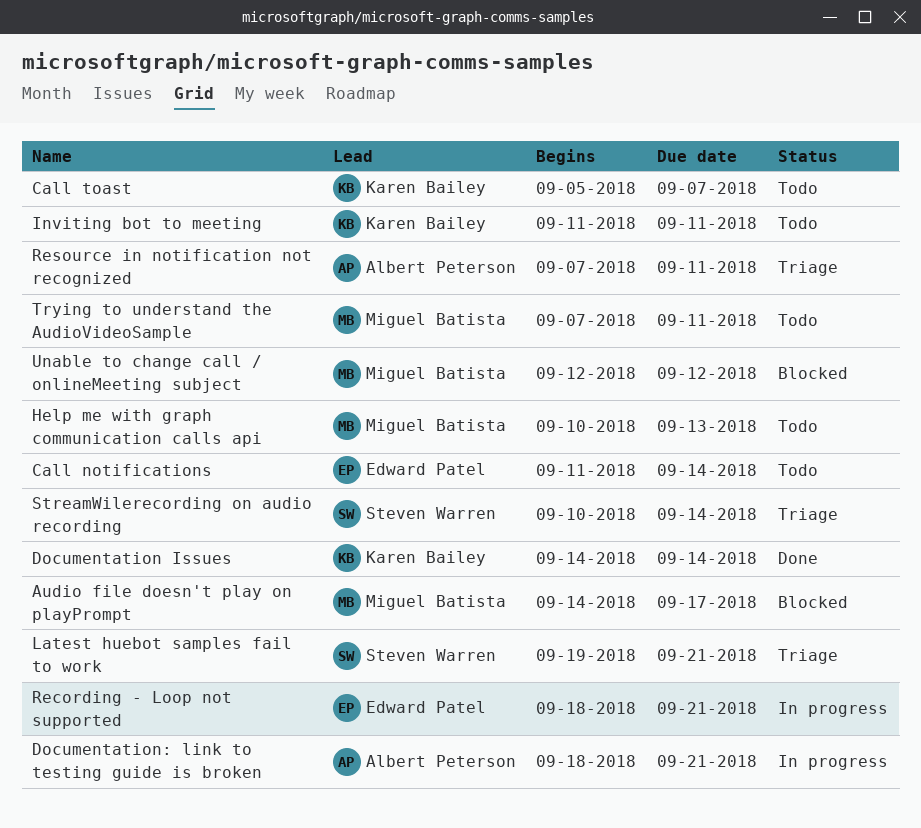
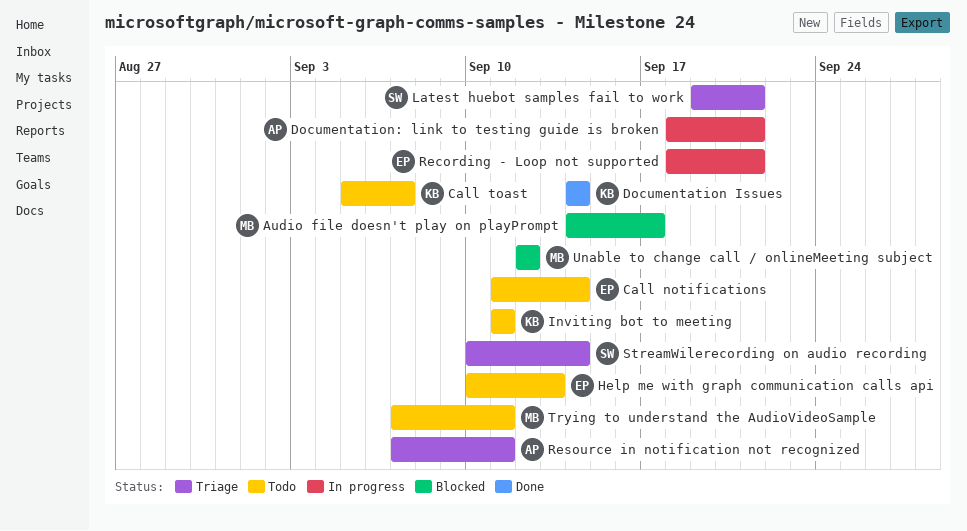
Help me with graph communication calls api, owner: Miguel Batista -> Edward Patel

